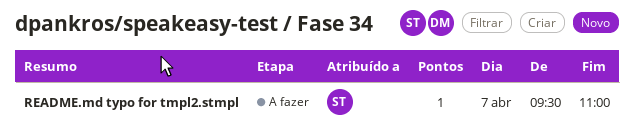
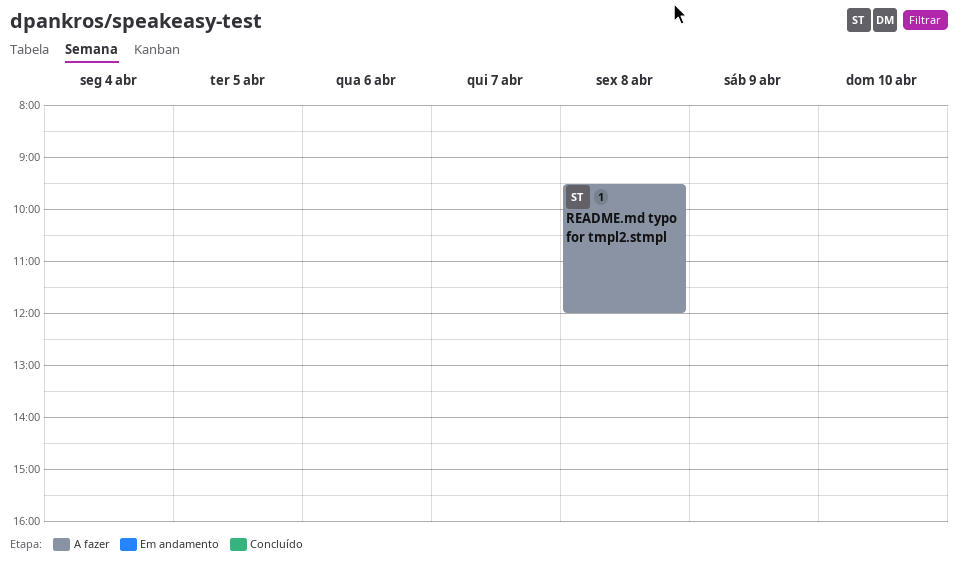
README.md typo for tmpl2.stmpl, day: Apr 7 -> Apr 8
README.md typo for tmpl2.stmpl, ends: 11:00 -> 12:00

